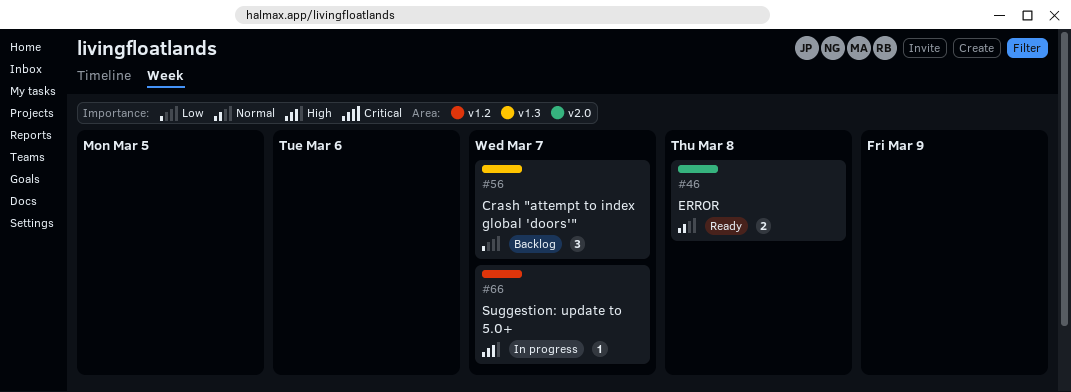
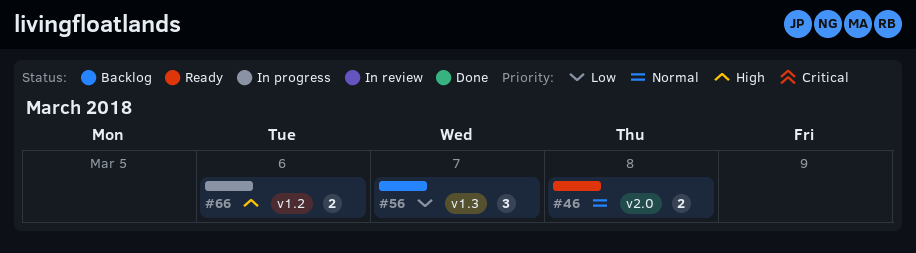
#66, estimate: 1 -> 2
#66, due: Mar 7 -> Mar 6

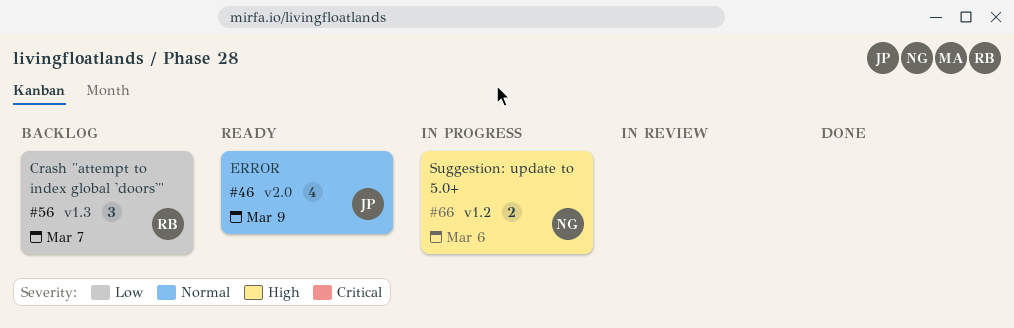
#46, estimate: 2 -> 4
#46, due: Mar 8 -> Mar 9

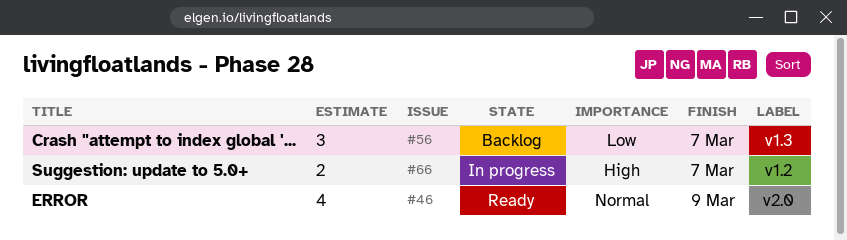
#66, due: Mar 6 -> Mar 7

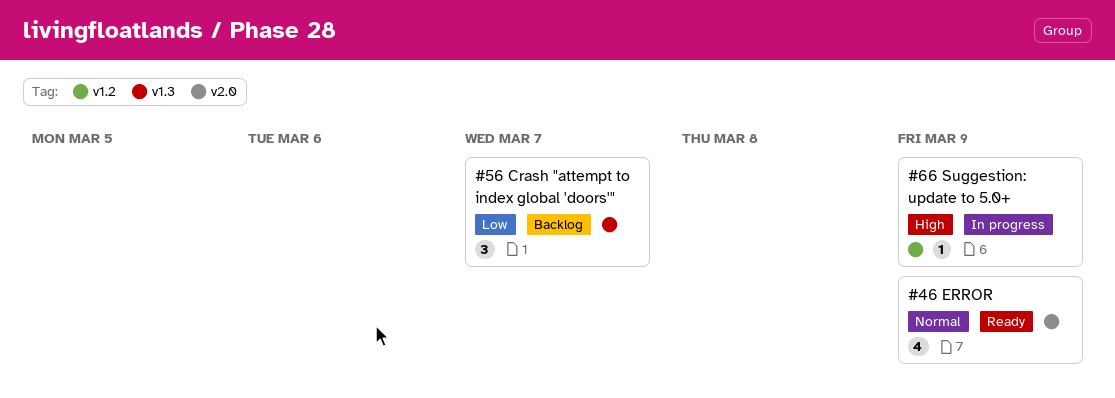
#66, estimate: 2 -> 1
#66, due: Mar 7 -> Mar 9

